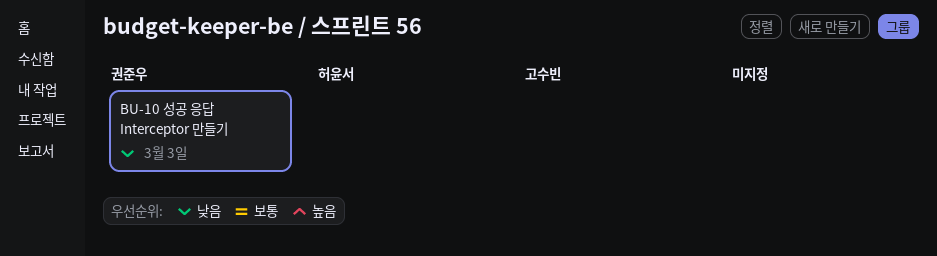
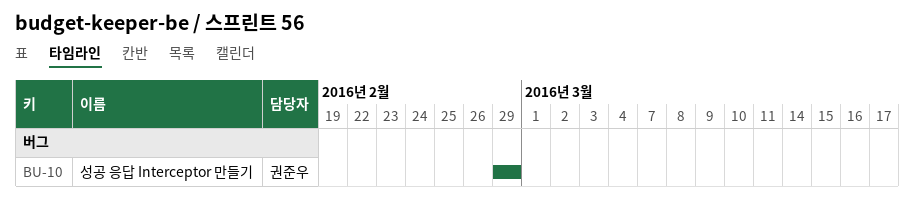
BU-10, due: Mar 3 -> Feb 29

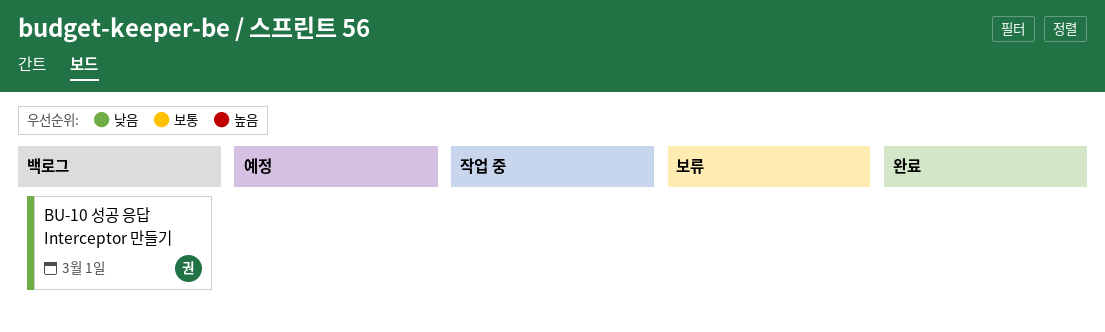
BU-10, due: Feb 29 -> Mar 1

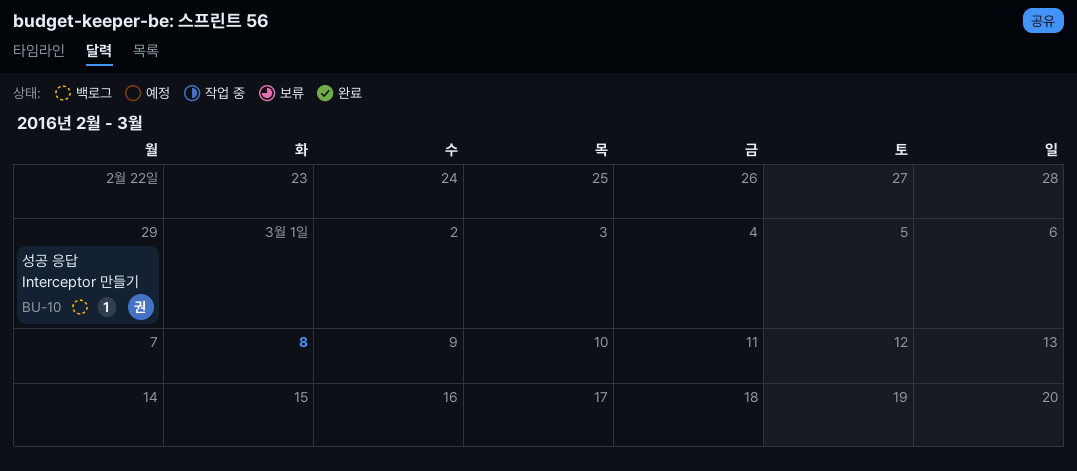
BU-10, due: Mar 1 -> Feb 29

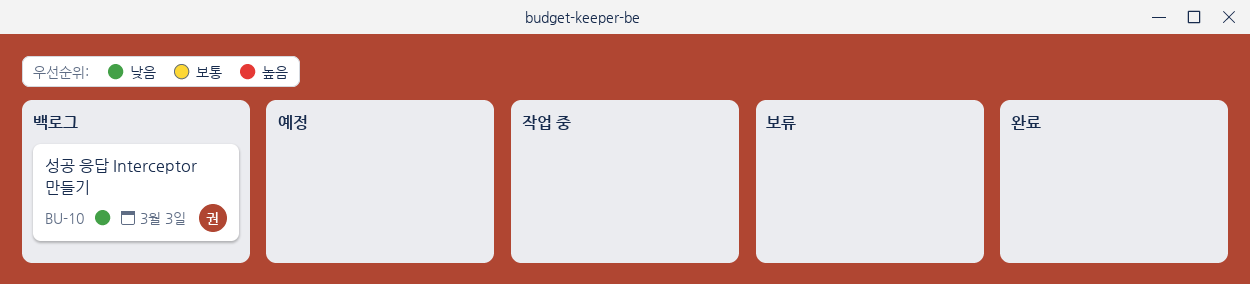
BU-10, due: Feb 29 -> Mar 3

